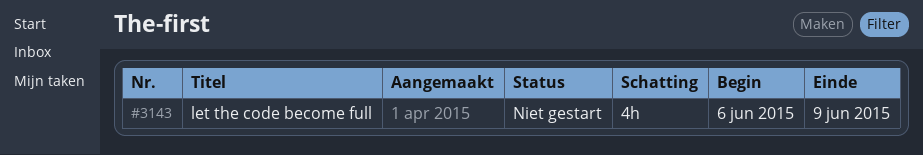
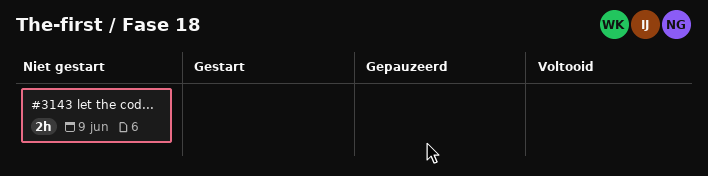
#3143, estimate: 4h -> 2h

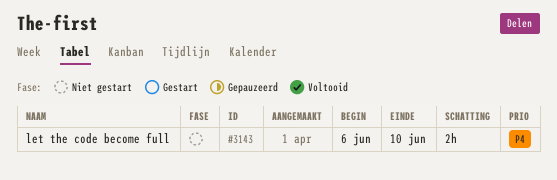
#3143, due: Jun 9 -> Jun 10

